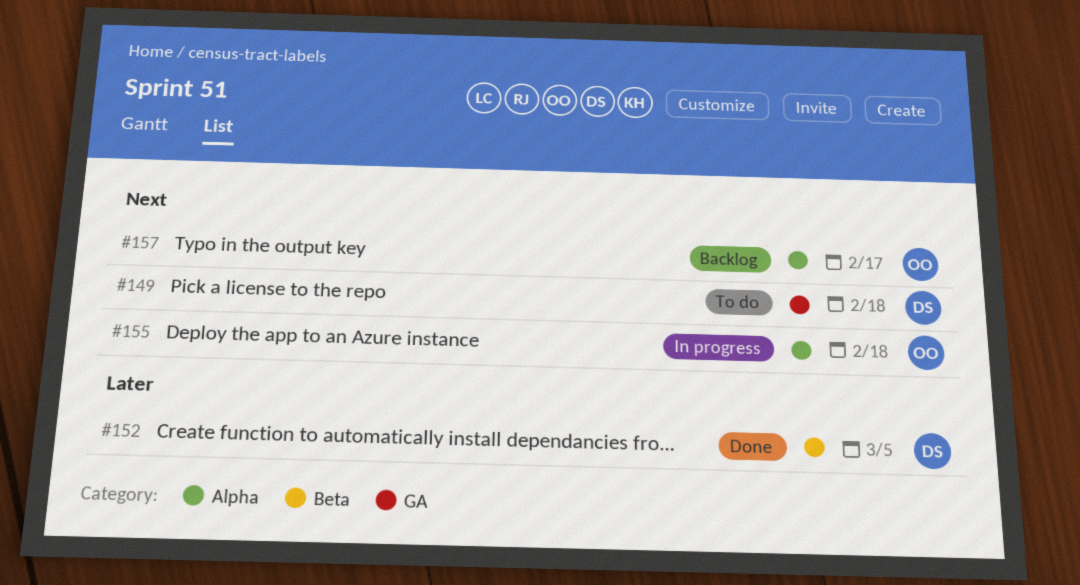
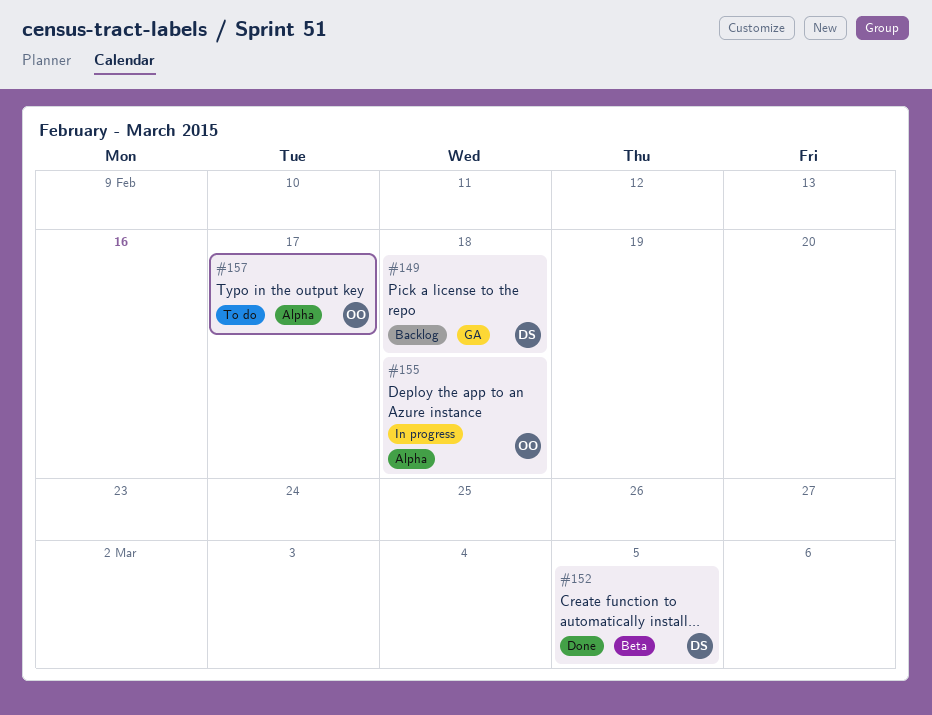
#149, status: To do -> Backlog
#157, status: Backlog -> To do

